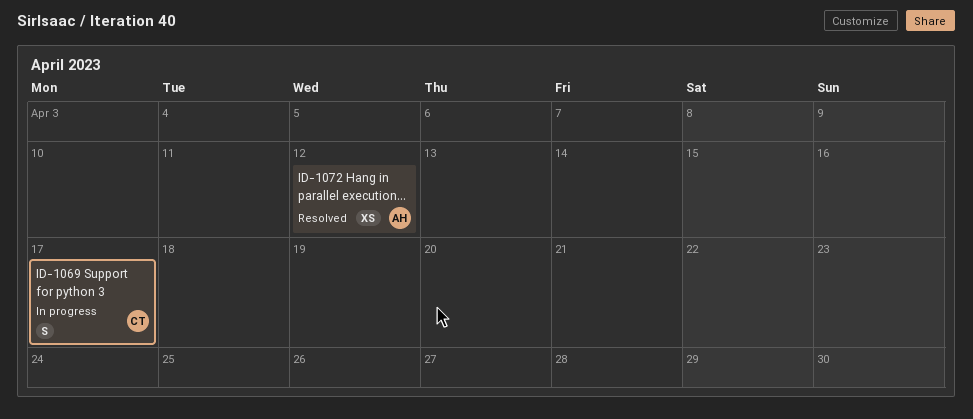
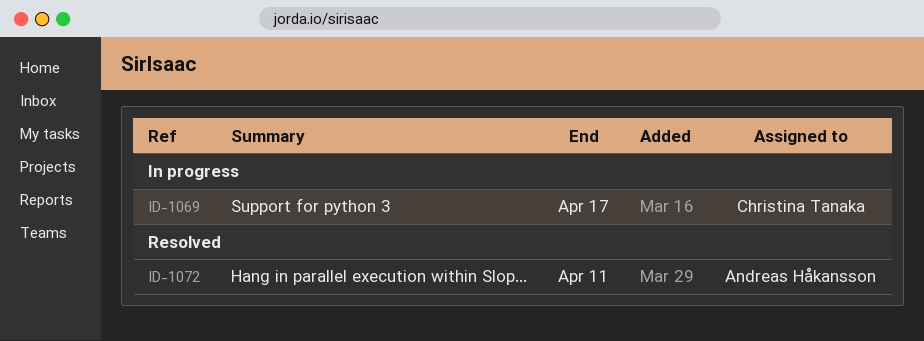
ID-1072, due: Apr 12 -> Apr 11

